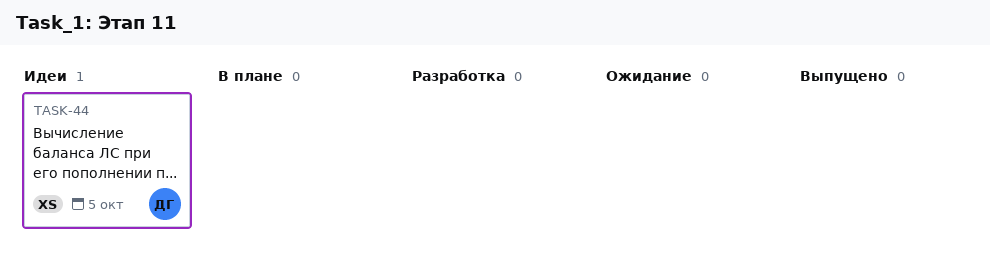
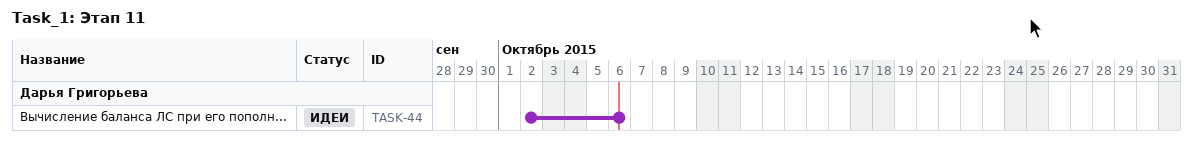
TASK-44, due: Oct 5 -> Oct 6

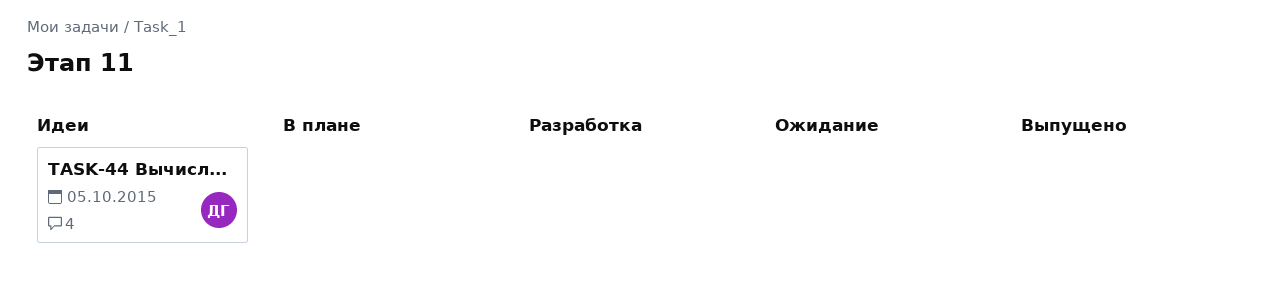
TASK-44, due: Oct 6 -> Oct 5

